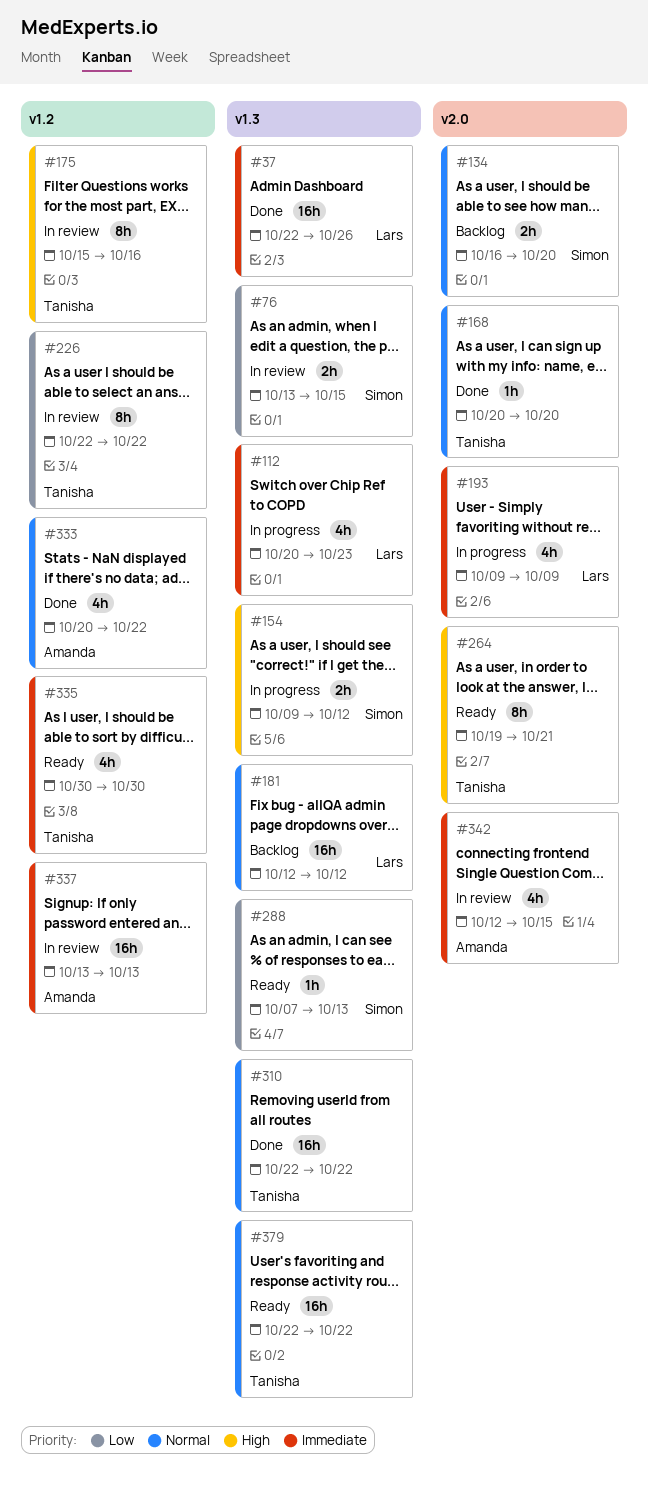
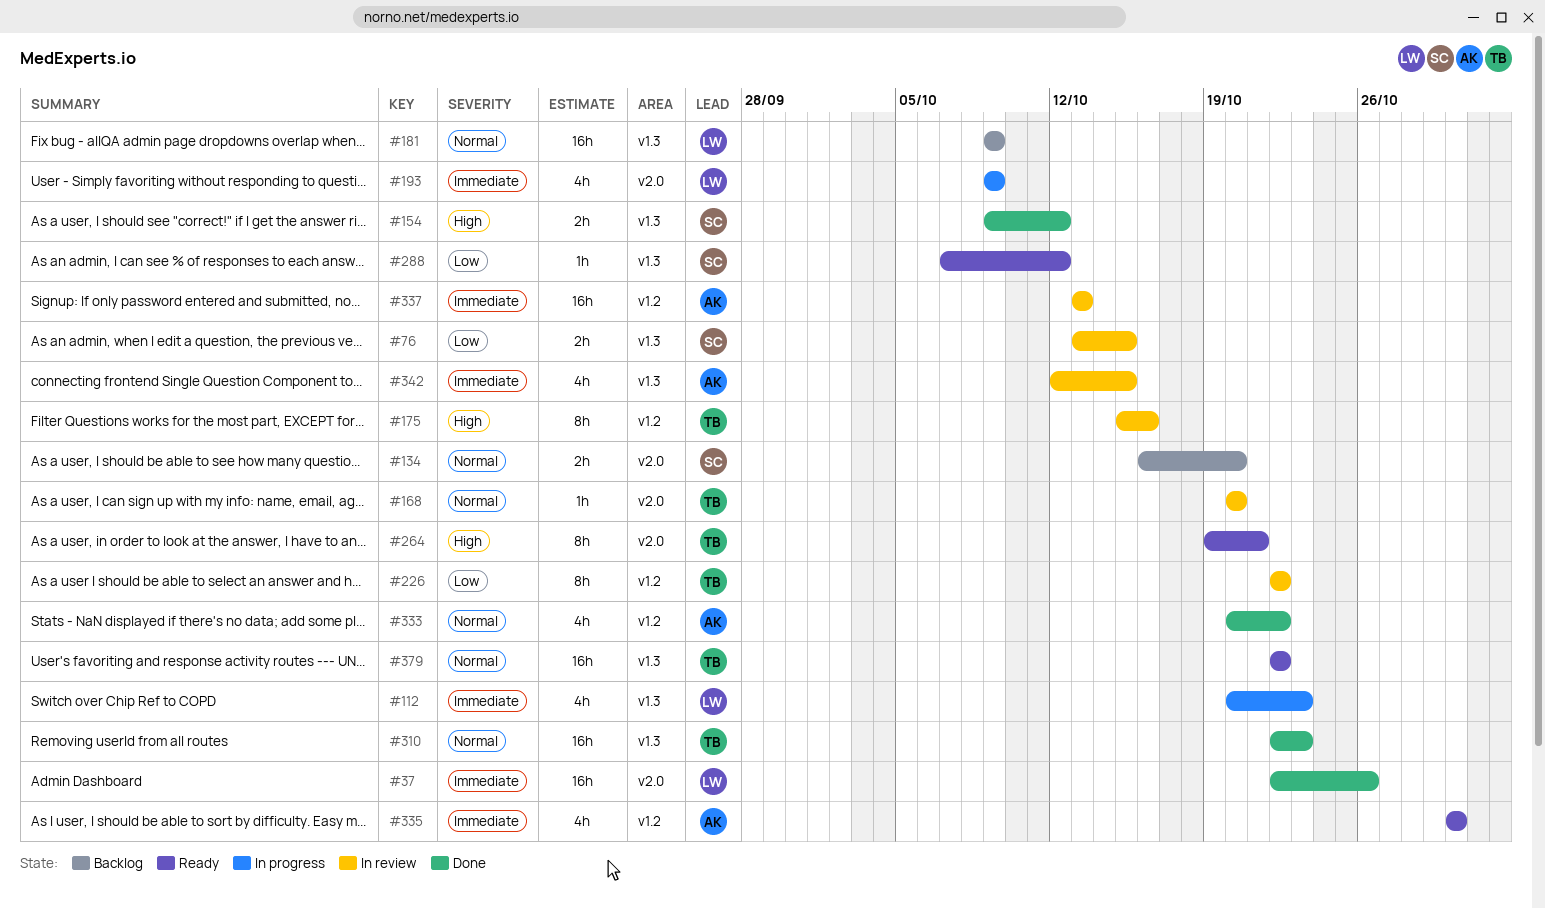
#37, label: v1.3 -> v2.0
#154, status: In progress -> Done
#168, status: Done -> In review
#181, start: Oct 12 -> Oct 9
#181, due: Oct 12 -> Oct 9
#288, due: Oct 13 -> Oct 12
#310, due: Oct 22 -> Oct 23
#335, owner: Tanisha -> Amanda
#342, label: v2.0 -> v1.3

